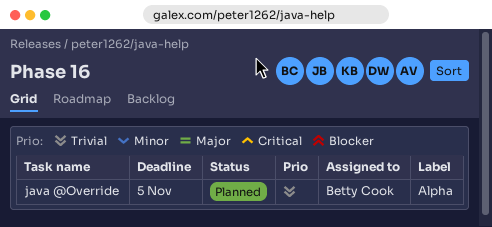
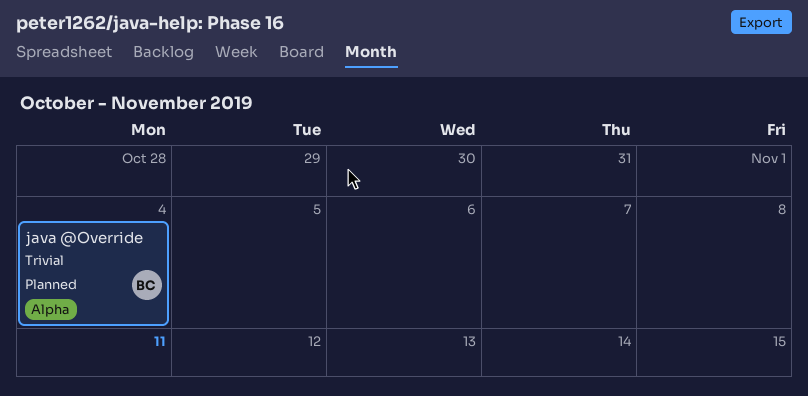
java @Override, due: Nov 5 -> Nov 4

